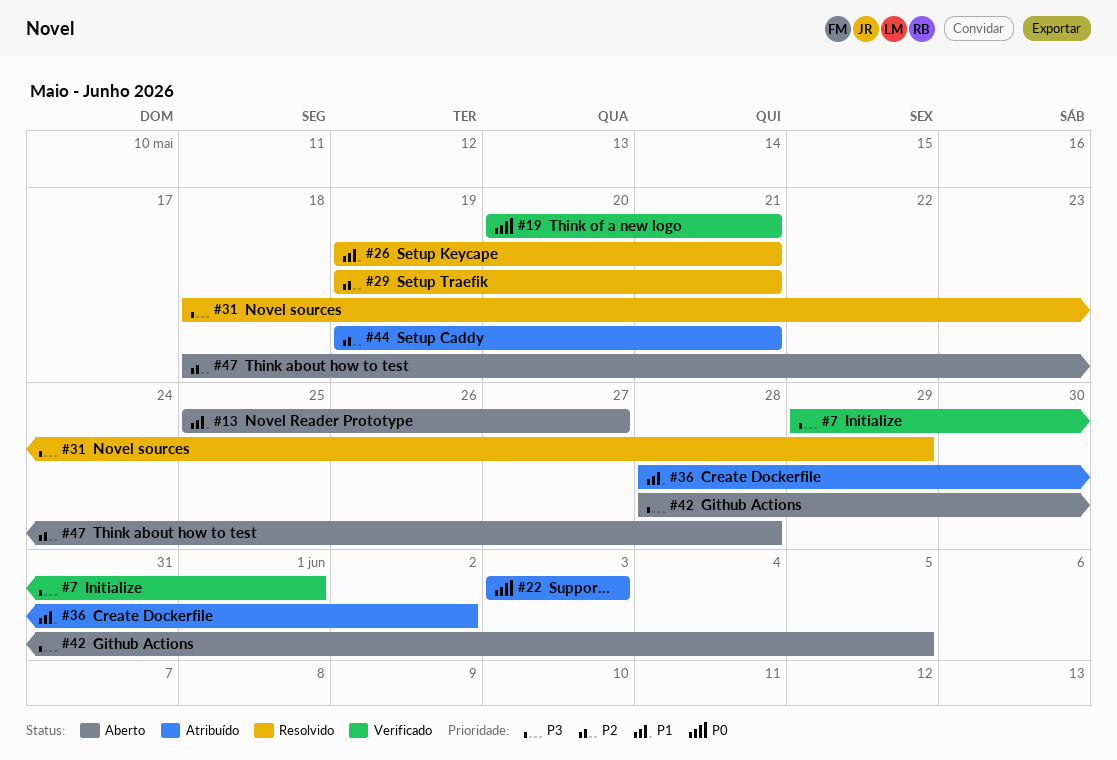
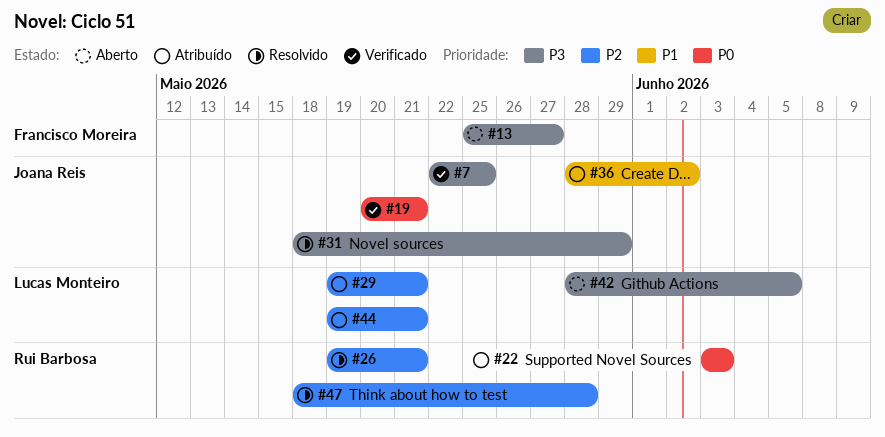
#7, start: May 29 -> May 22
#7, due: Jun 1 -> May 25
#13, priority: P1 -> P3
#26, priority: P1 -> P2
#29, status: Resolvido -> Atribuído
#47, status: Aberto -> Resolvido

